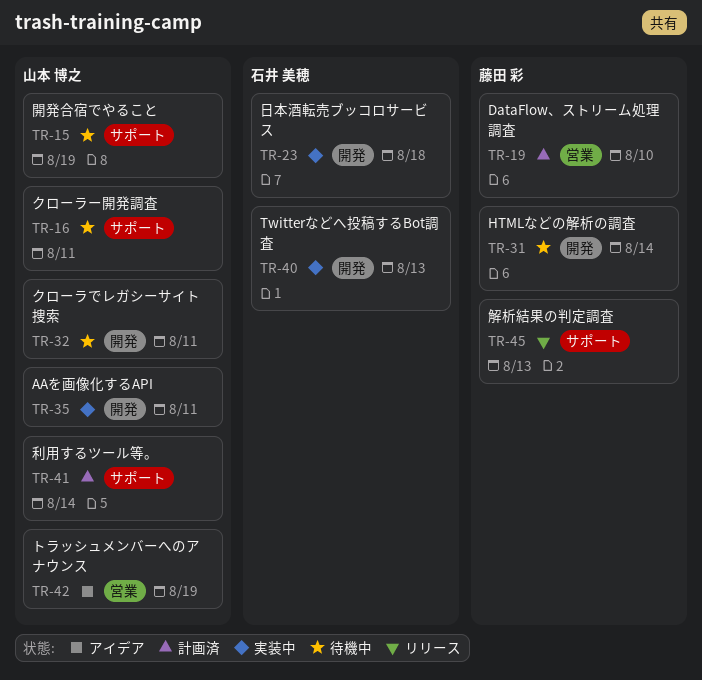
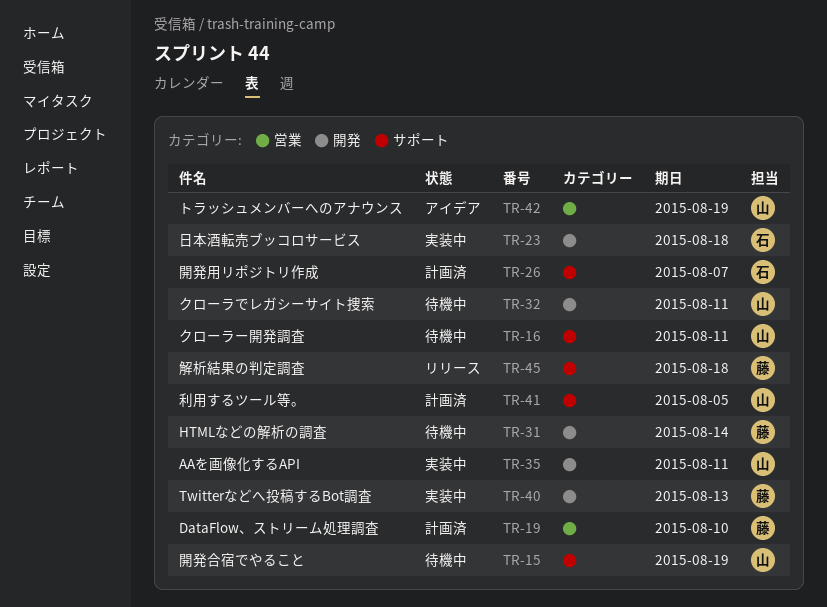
TR-26: none -> present
TR-40, owner: 石井 美穂 -> 藤田 彩
TR-41, due: Aug 14 -> Aug 5
TR-45, due: Aug 13 -> Aug 18

